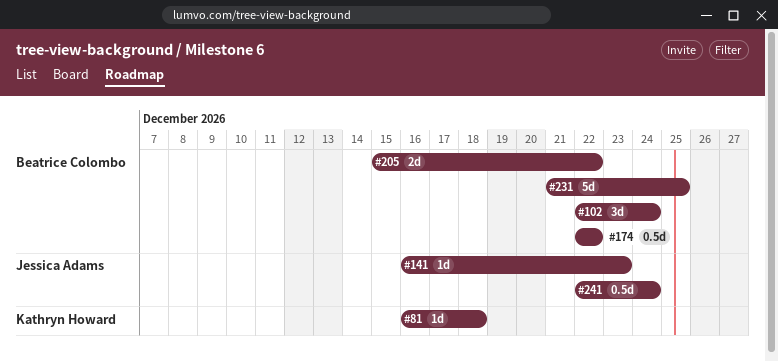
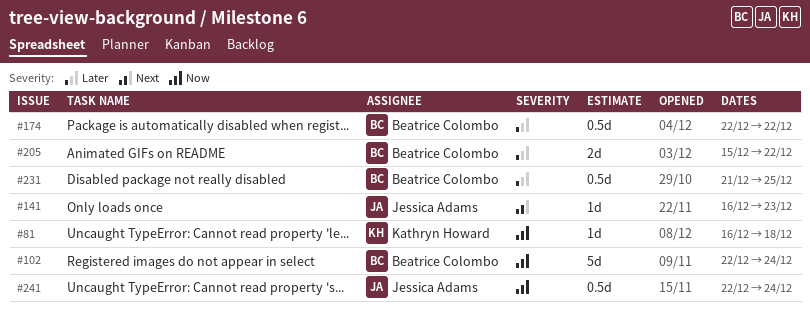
#102, estimate: 3d -> 5d
#231, estimate: 5d -> 0.5d

